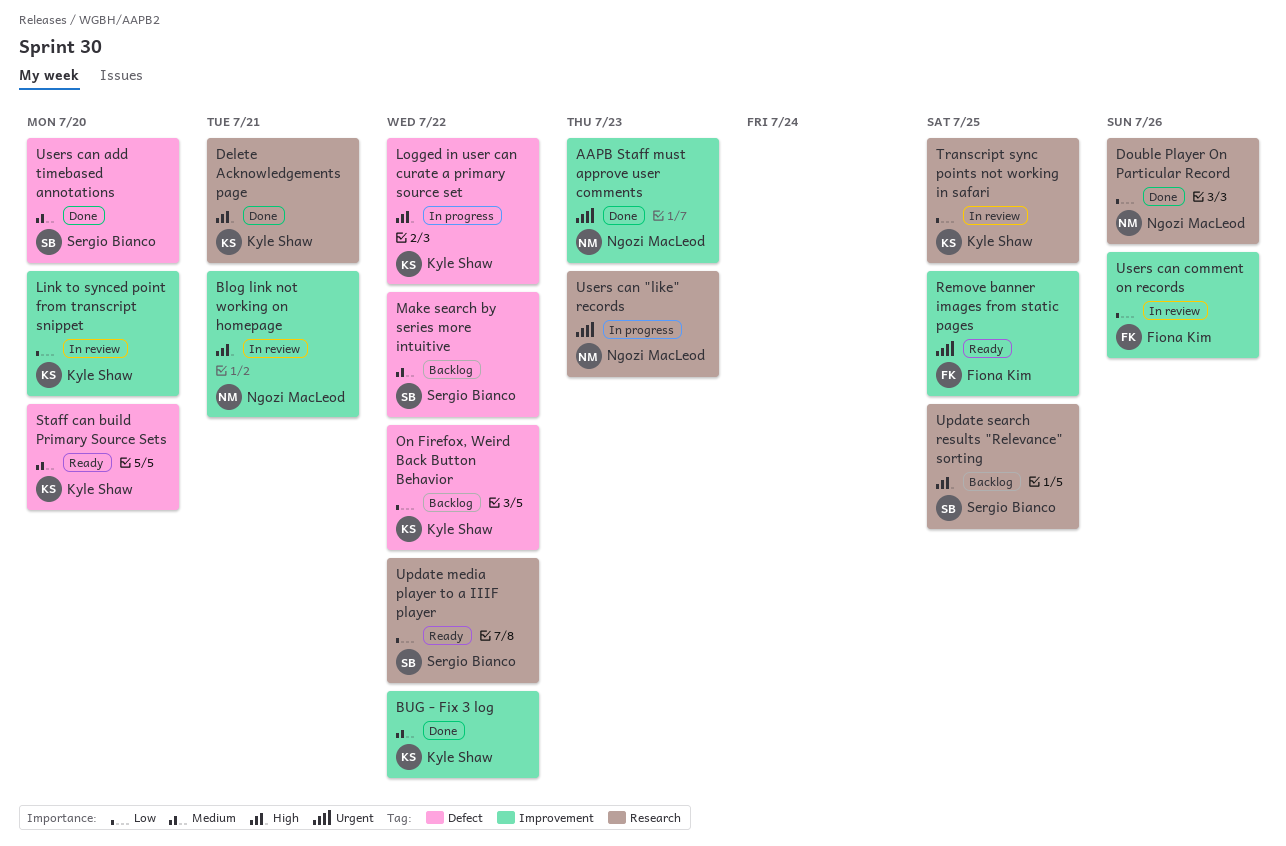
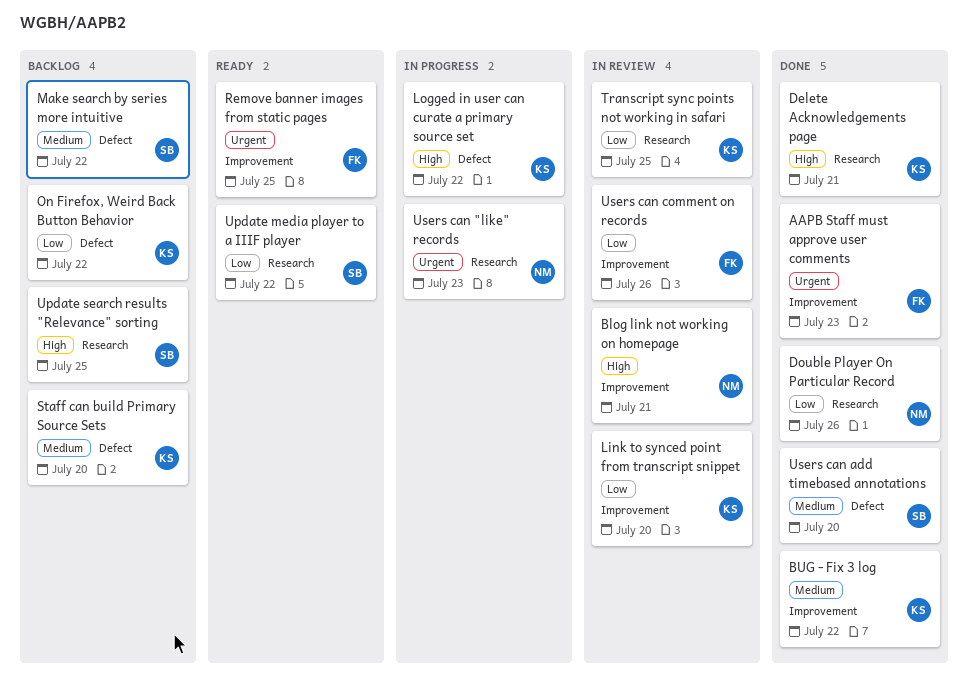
AAPB Staff must approve user comments, owner: Ngozi MacLeod -> Fiona Kim
Staff can build Primary Source Sets, status: Ready -> Backlog

